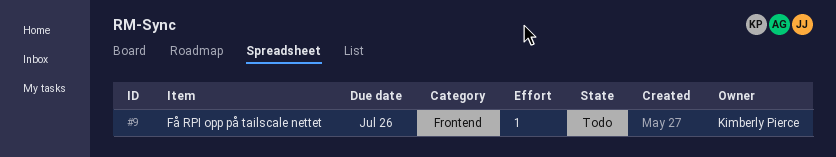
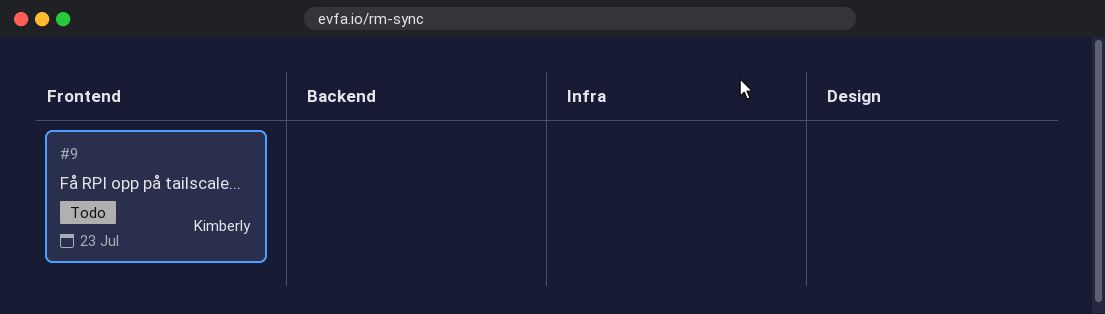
#9, due: Jul 26 -> Jul 23

